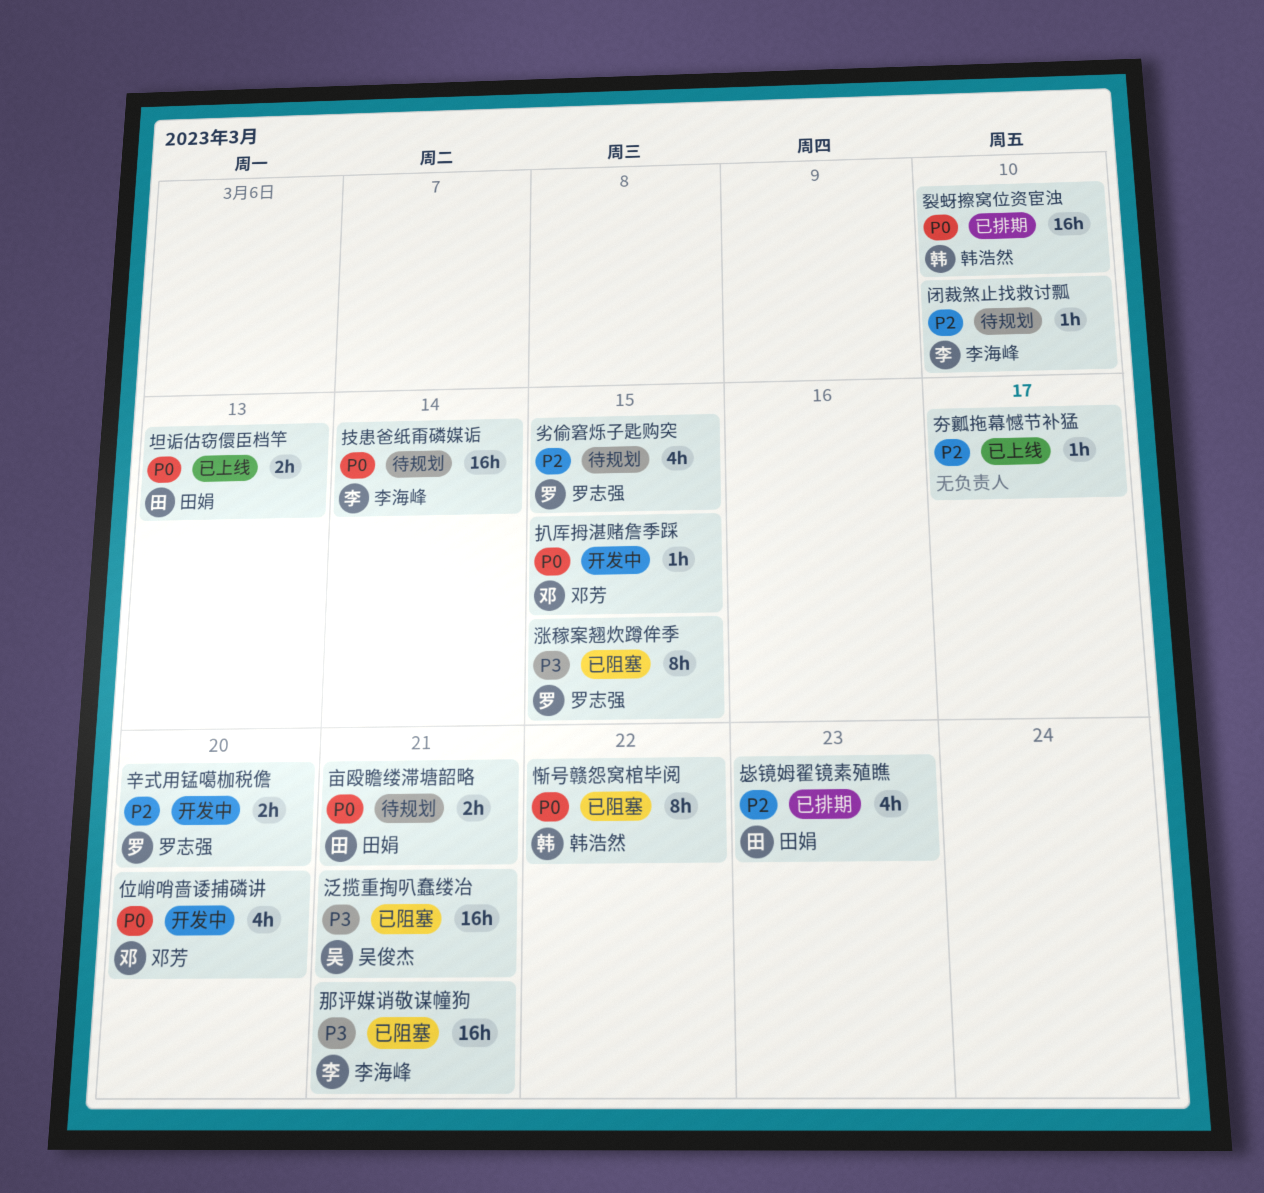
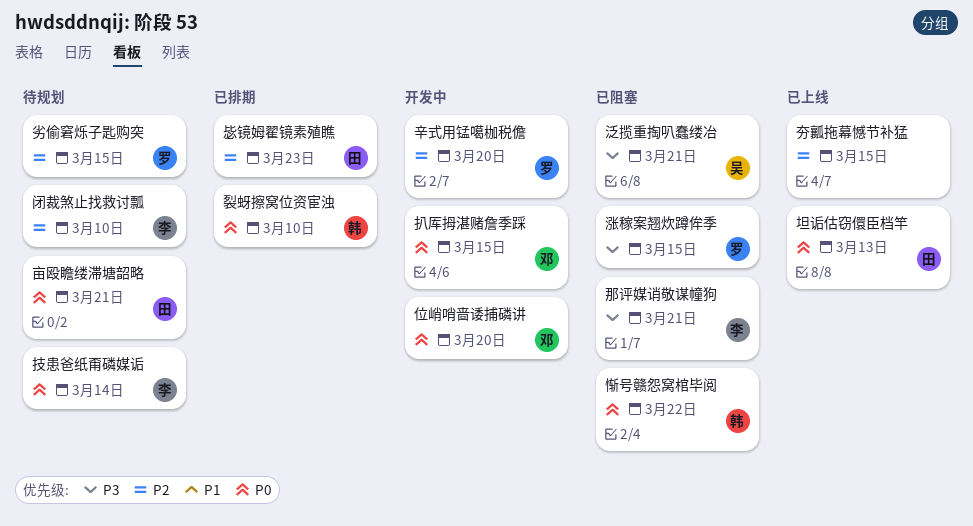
夯瓤拖幕憾节补猛, due: Mar 17 -> Mar 15

